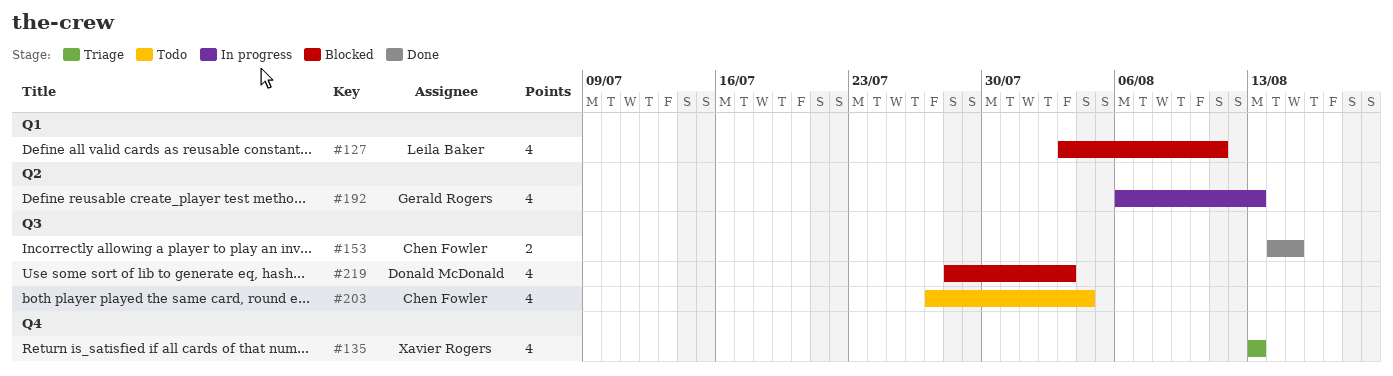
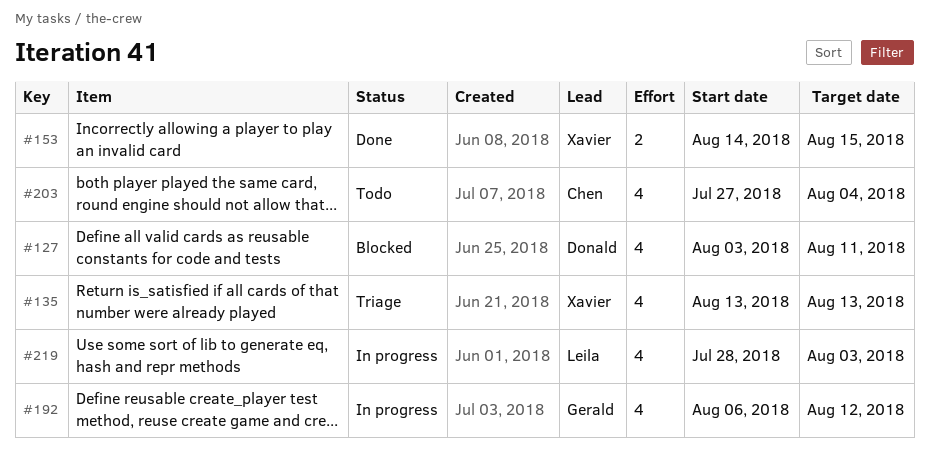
#127, owner: Leila Baker -> Donald McDonald
#153, owner: Chen Fowler -> Xavier Rogers
#192, due: Aug 13 -> Aug 12
#219, status: Blocked -> In progress
#219, owner: Donald McDonald -> Leila Baker

